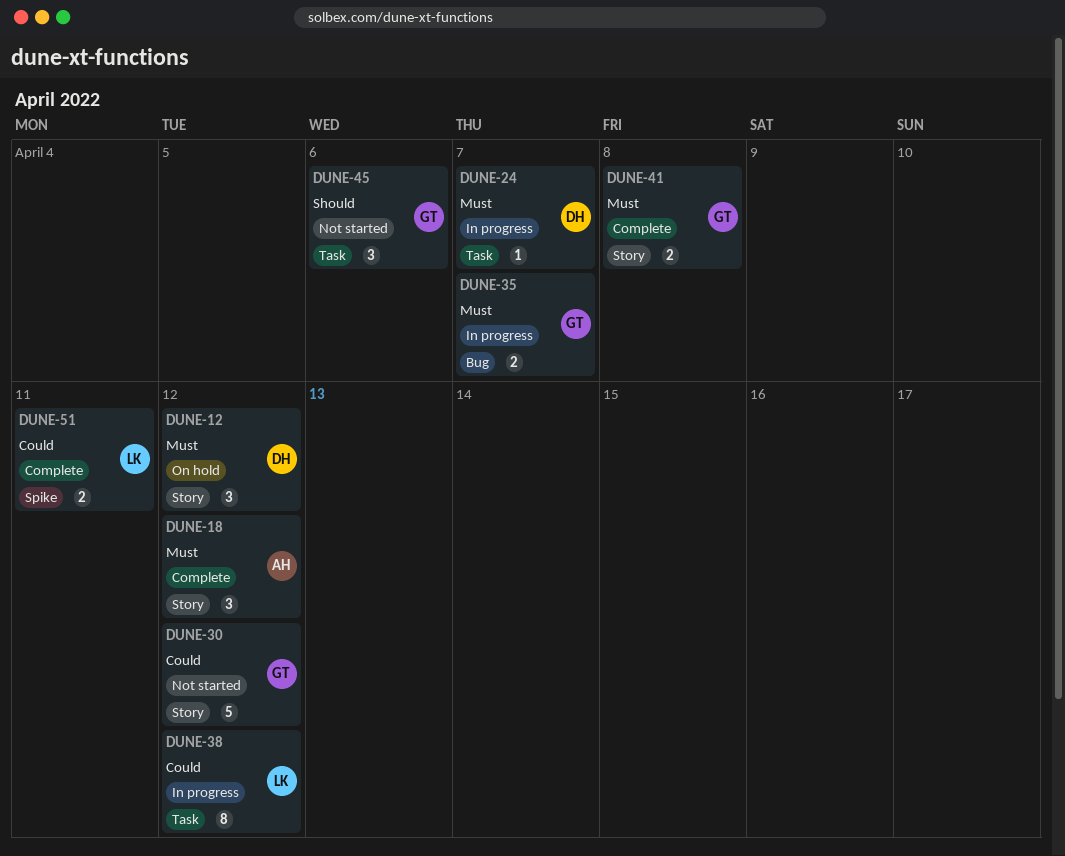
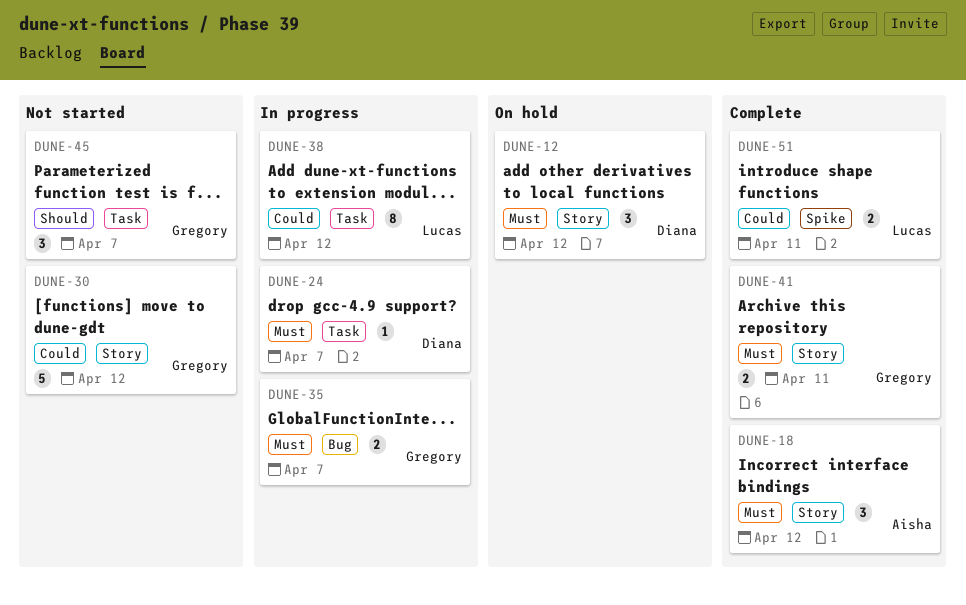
DUNE-41, due: Apr 8 -> Apr 11
DUNE-45, due: Apr 6 -> Apr 7

